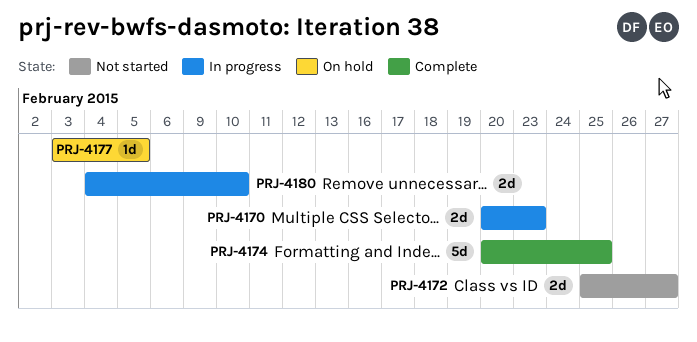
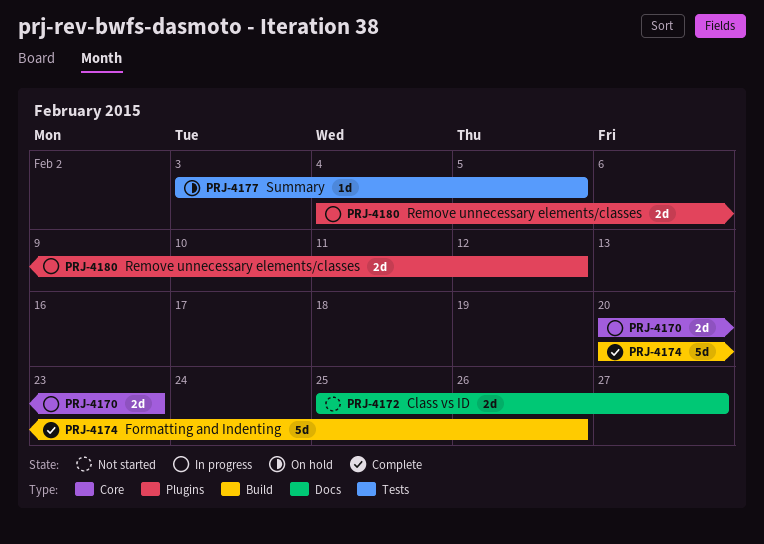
PRJ-4174, due: Feb 25 -> Feb 26
PRJ-4180, due: Feb 10 -> Feb 12

